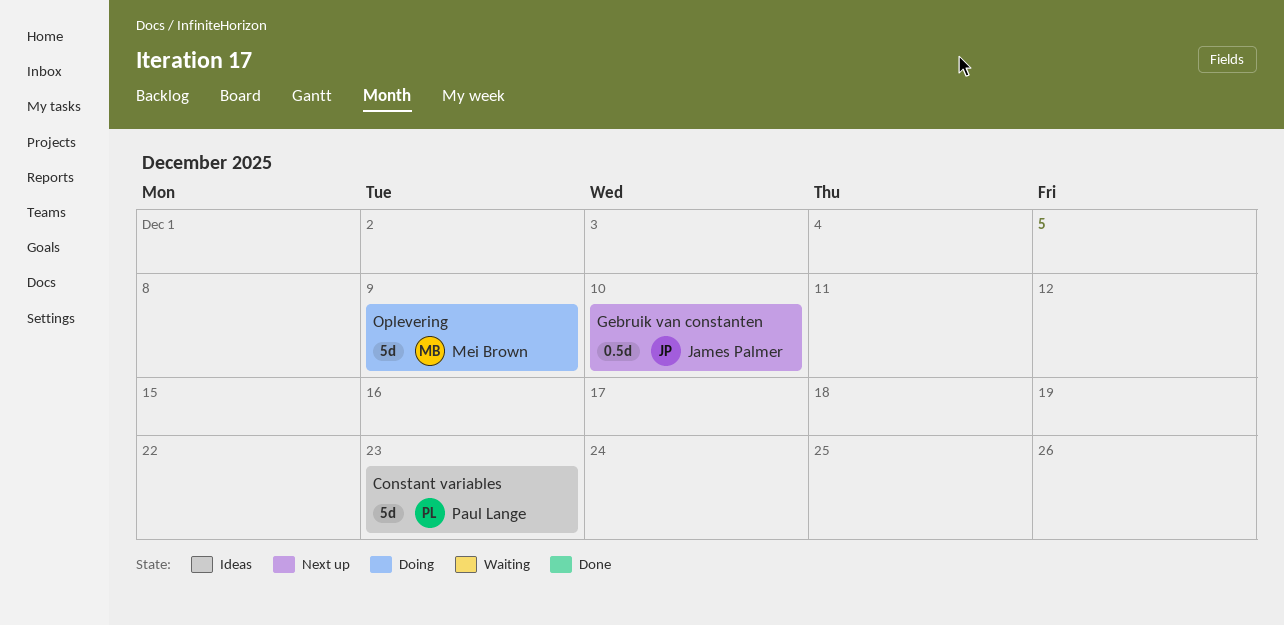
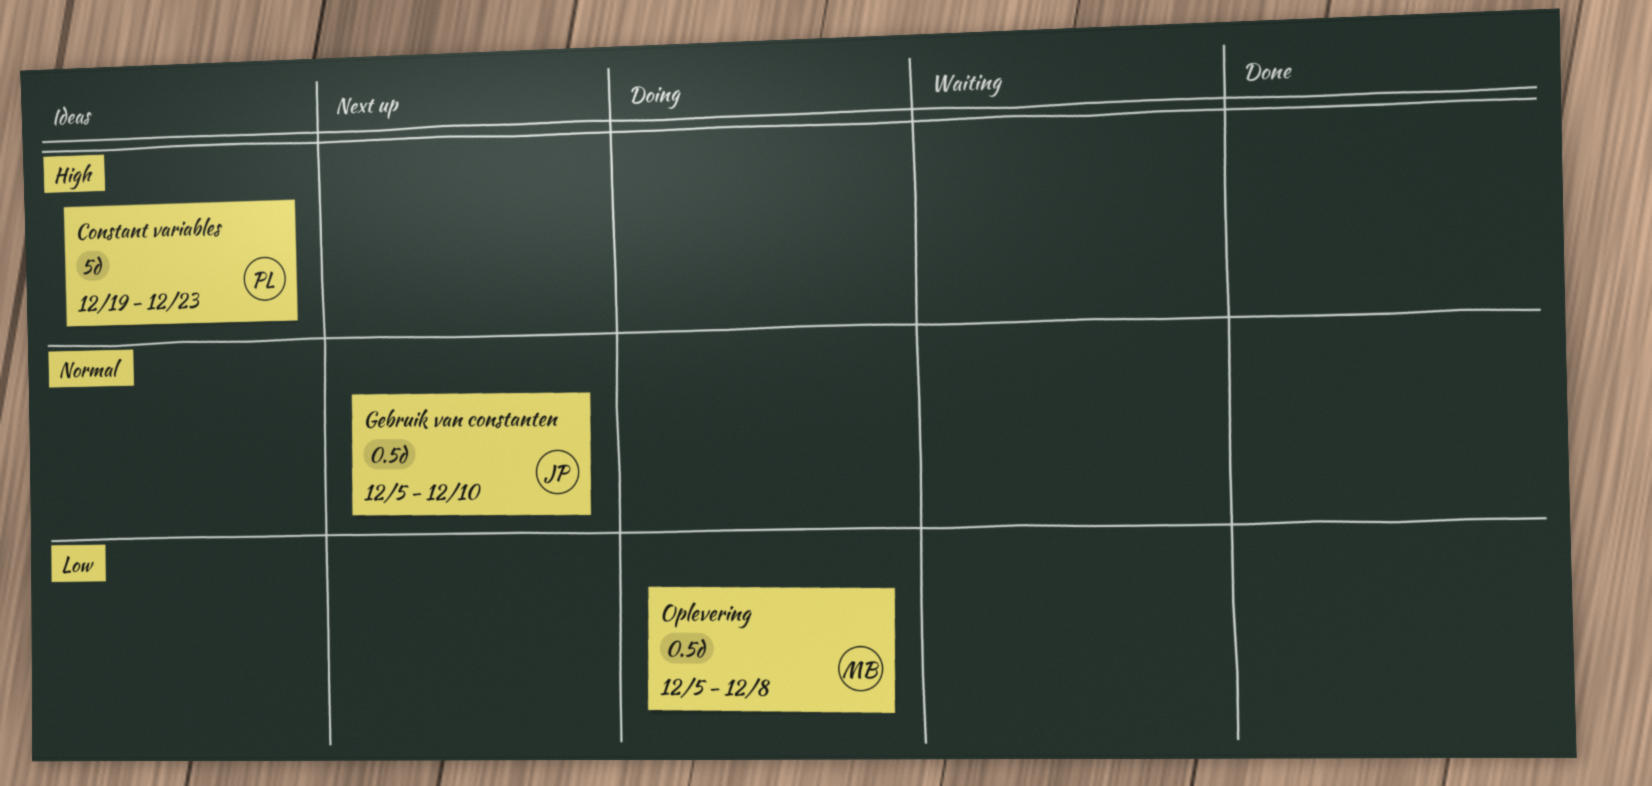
Oplevering, estimate: 5d -> 0.5d
Oplevering, due: Dec 9 -> Dec 8

